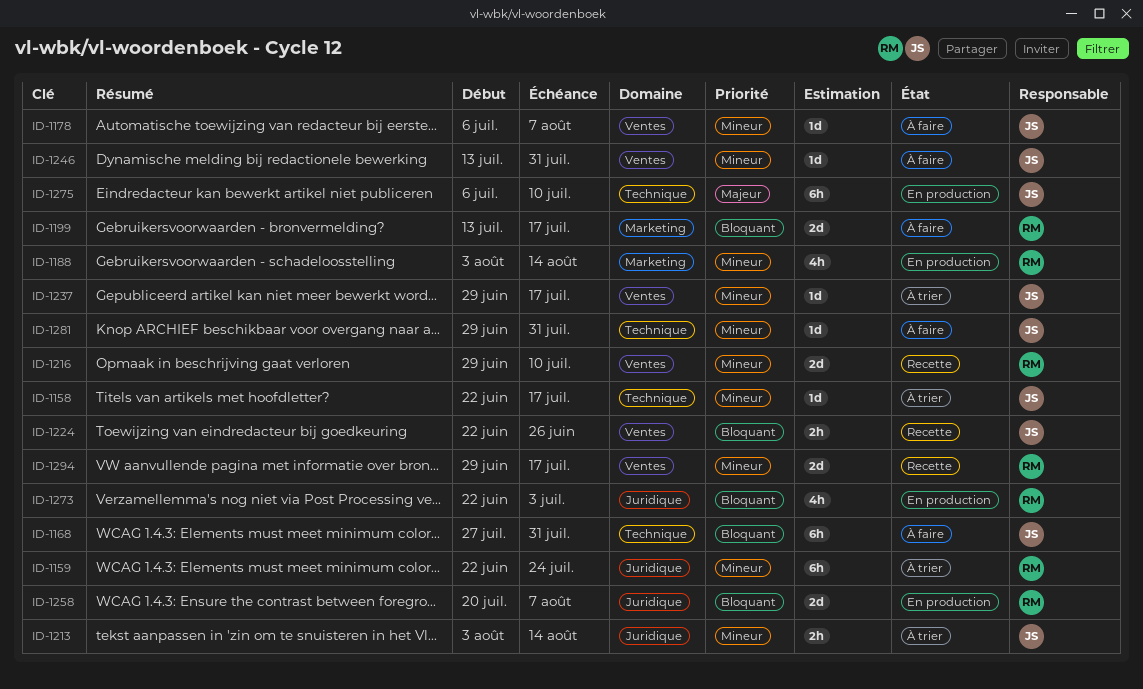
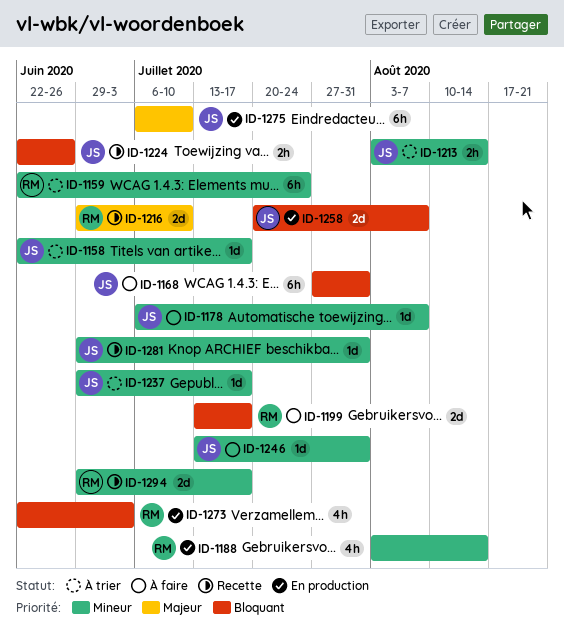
ID-1216, priority: Mineur -> Majeur
ID-1258, owner: RM -> JS
ID-1281, status: À faire -> Recette

